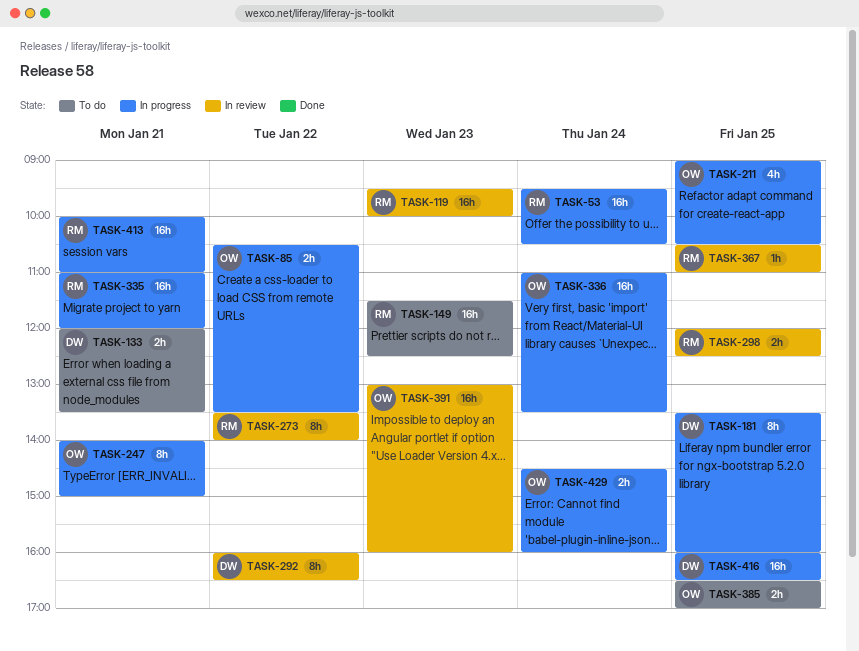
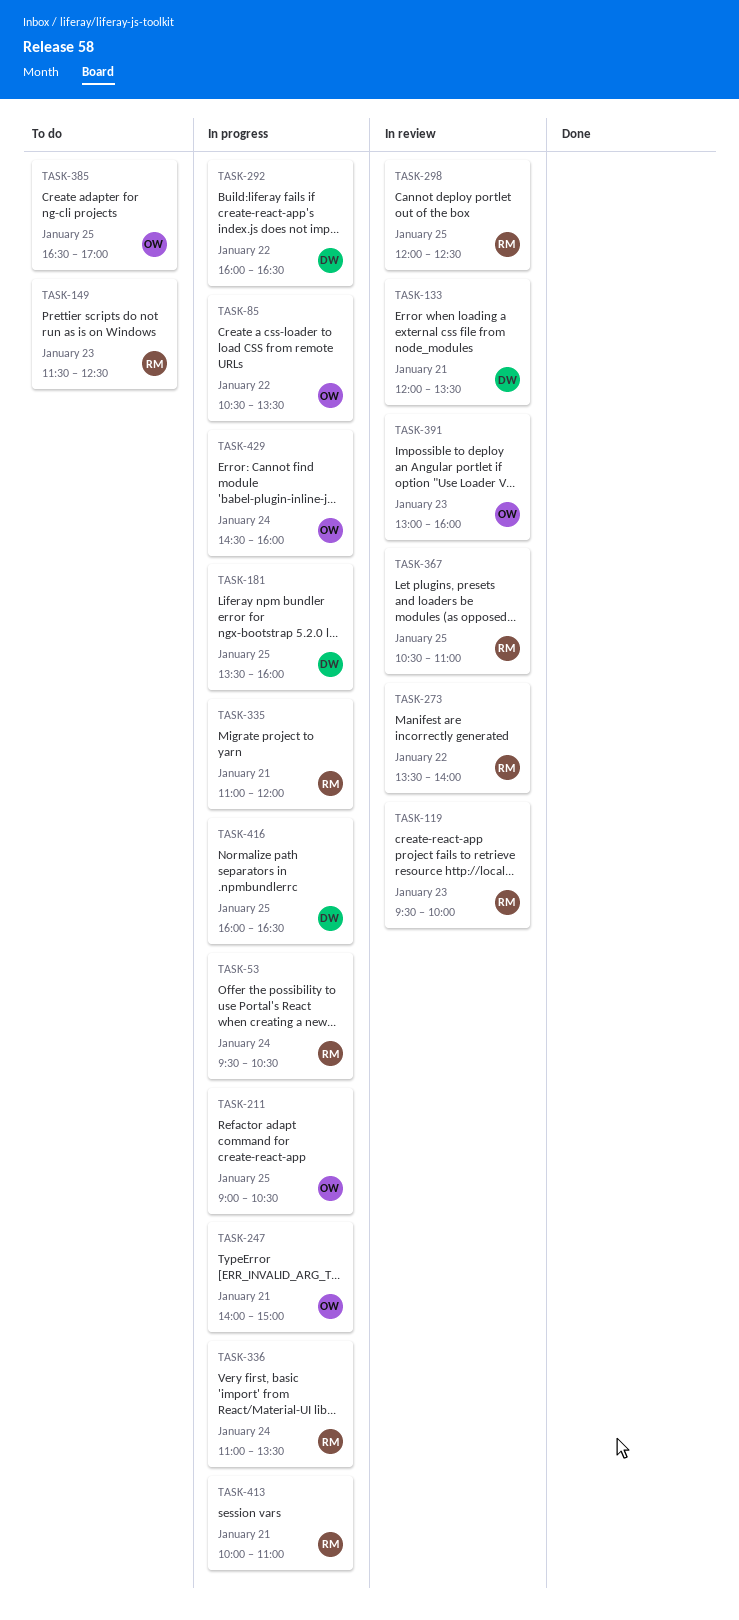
TASK-133, status: To do -> In review
TASK-292, status: In review -> In progress
TASK-336, owner: OW -> RM

